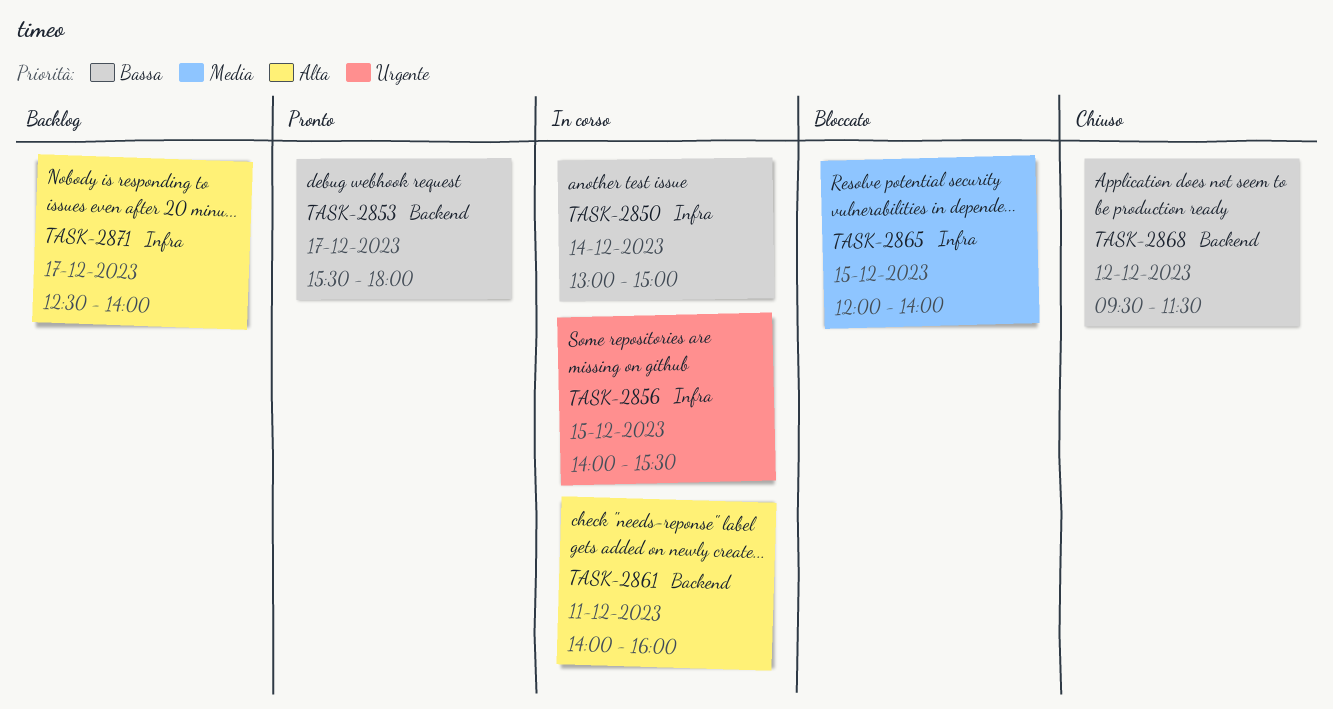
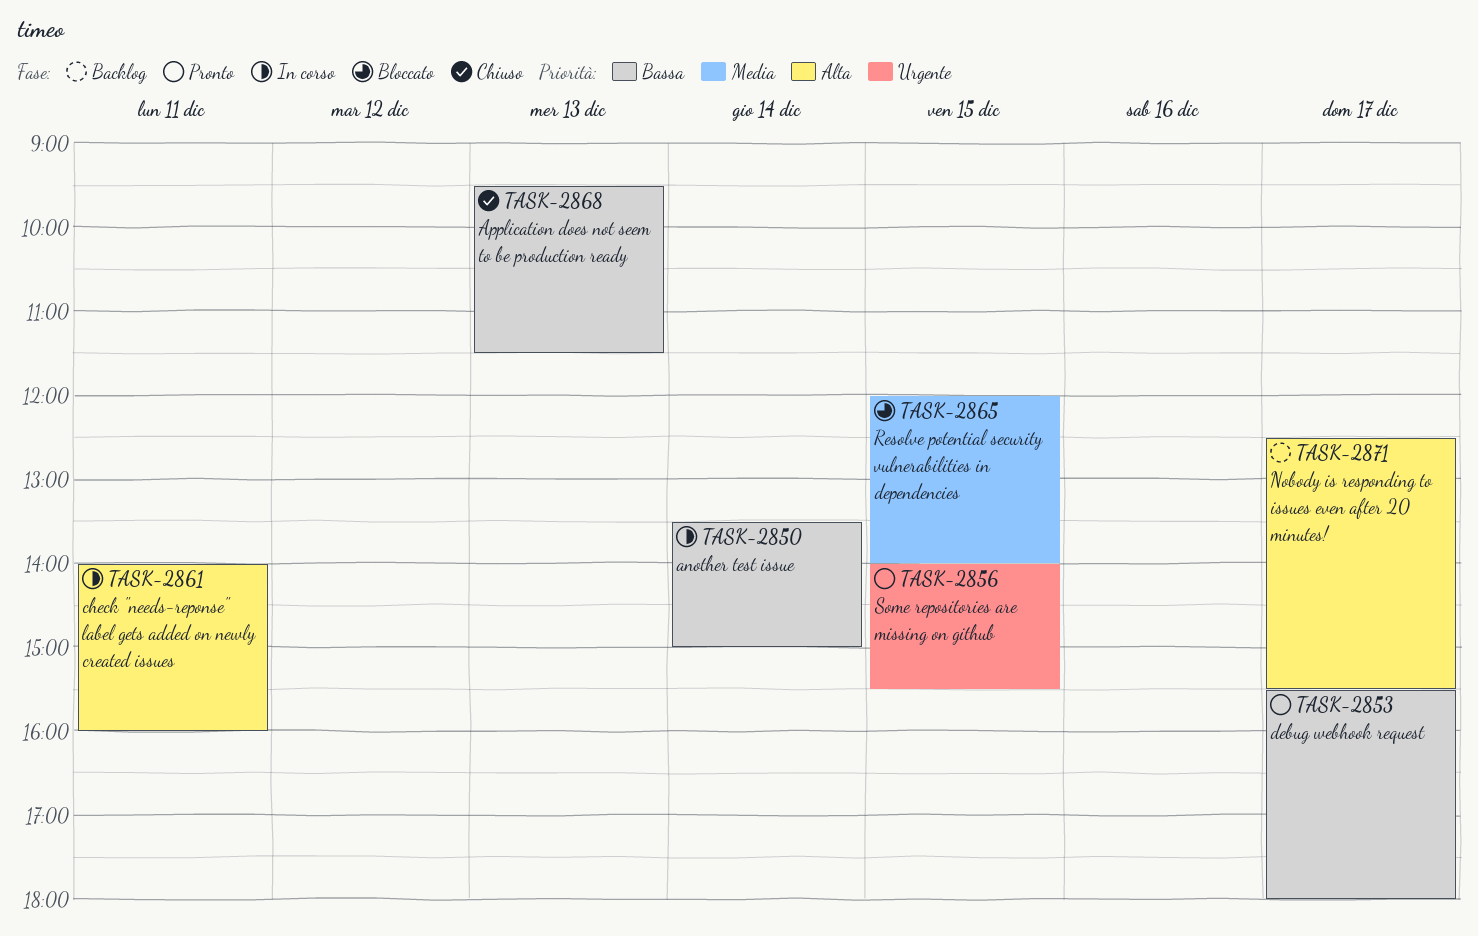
TASK-2850, begins: 13:00 -> 13:30
TASK-2856, status: In corso -> Pronto
TASK-2868, day: Dec 12 -> Dec 13
TASK-2871, ends: 14:00 -> 15:30

